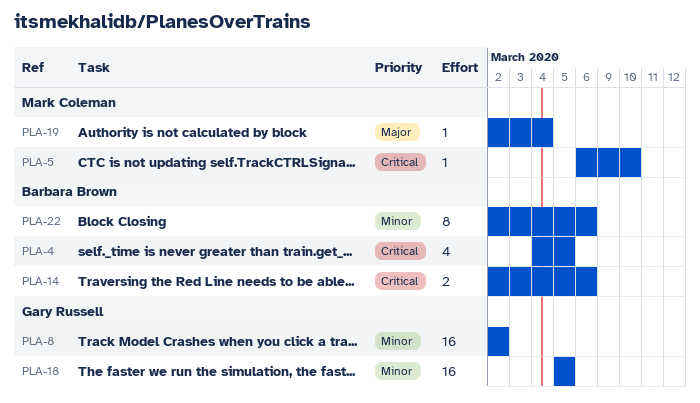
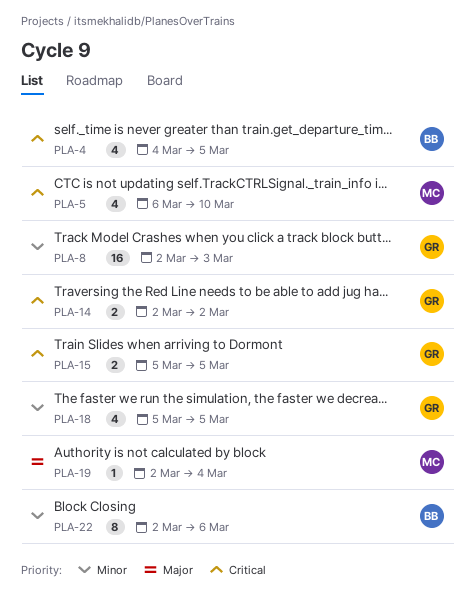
PLA-5, estimate: 1 -> 4
PLA-8, due: Mar 2 -> Mar 3
PLA-14, owner: Barbara Brown -> Gary Russell
PLA-14, due: Mar 6 -> Mar 2
PLA-15: none -> present
PLA-18, estimate: 16 -> 4

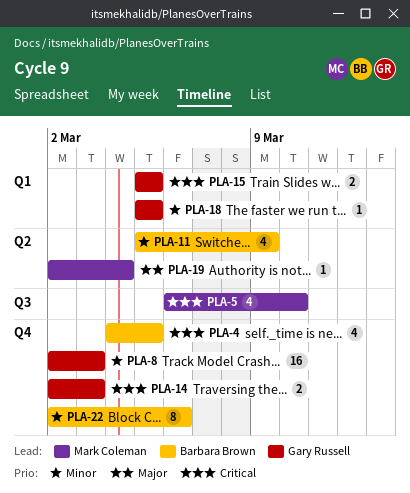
PLA-11: none -> present
PLA-14, due: Mar 2 -> Mar 3
PLA-18, estimate: 4 -> 1

